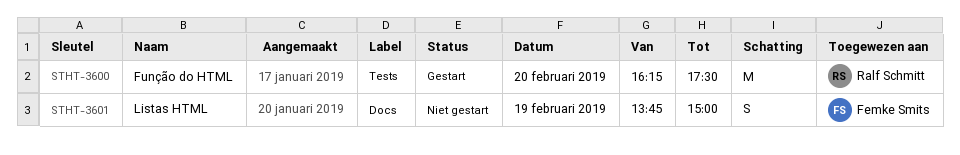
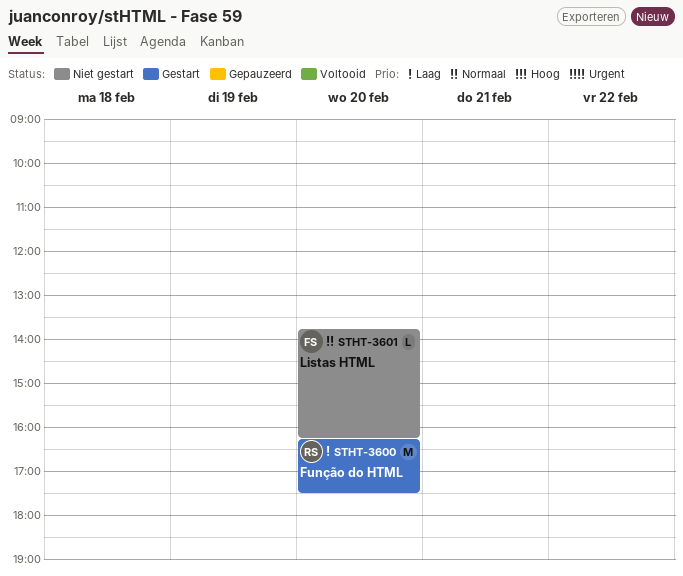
STHT-3601, estimate: S -> L
STHT-3601, day: Feb 19 -> Feb 20
STHT-3601, ends: 15:00 -> 16:15

